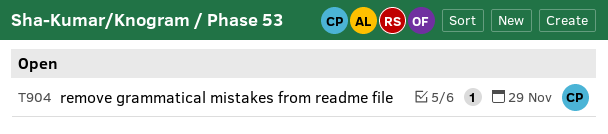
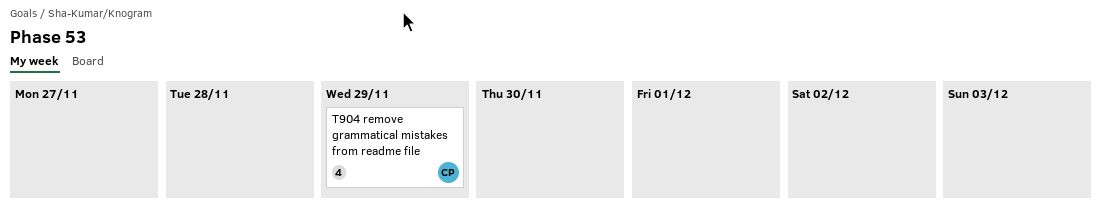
T904, estimate: 1 -> 4

